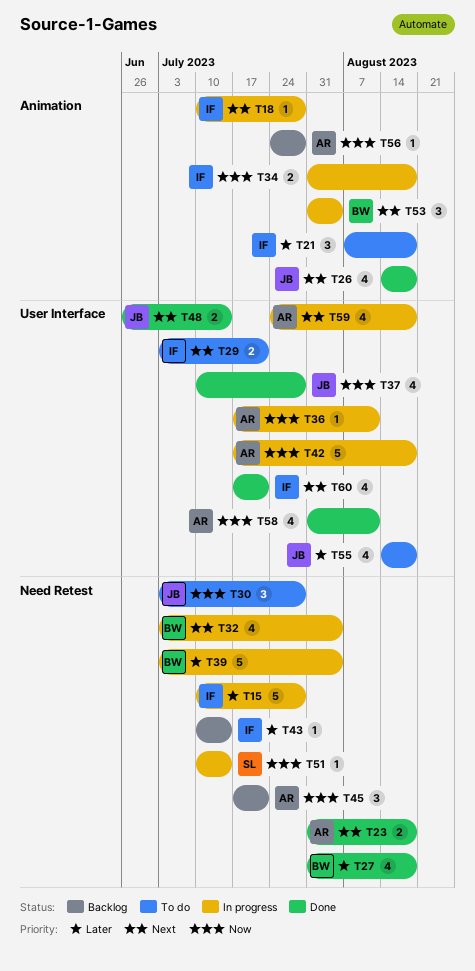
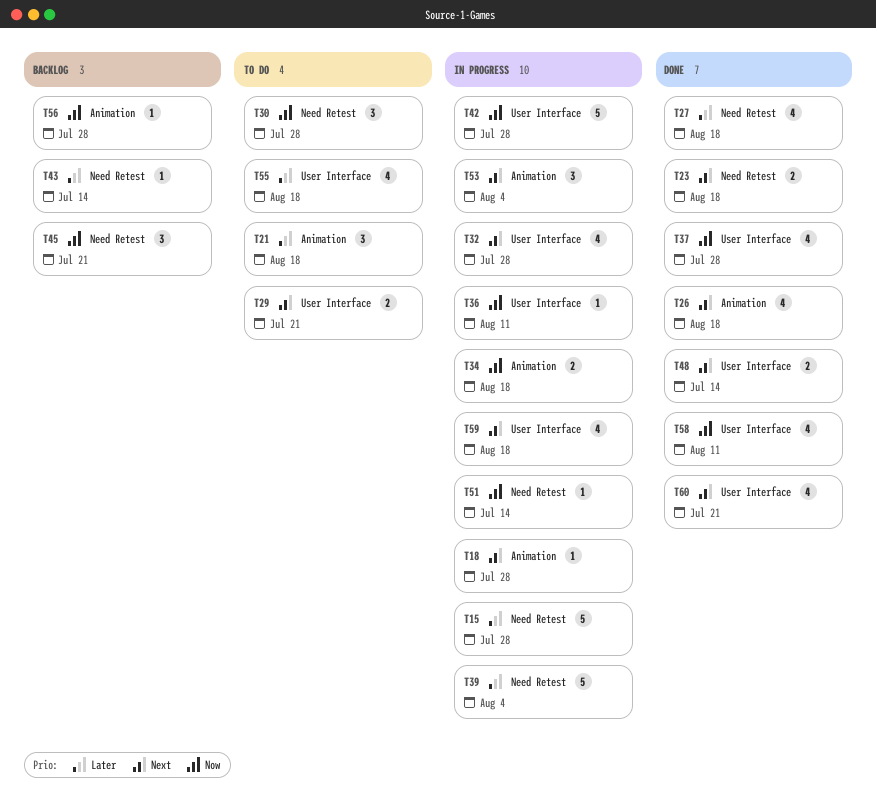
T32, label: Need Retest -> User Interface
T32, due: Aug 4 -> Jul 28
T42, due: Aug 18 -> Jul 28

